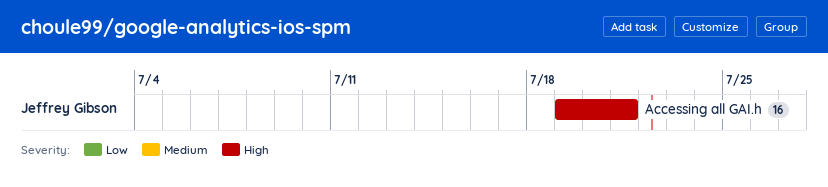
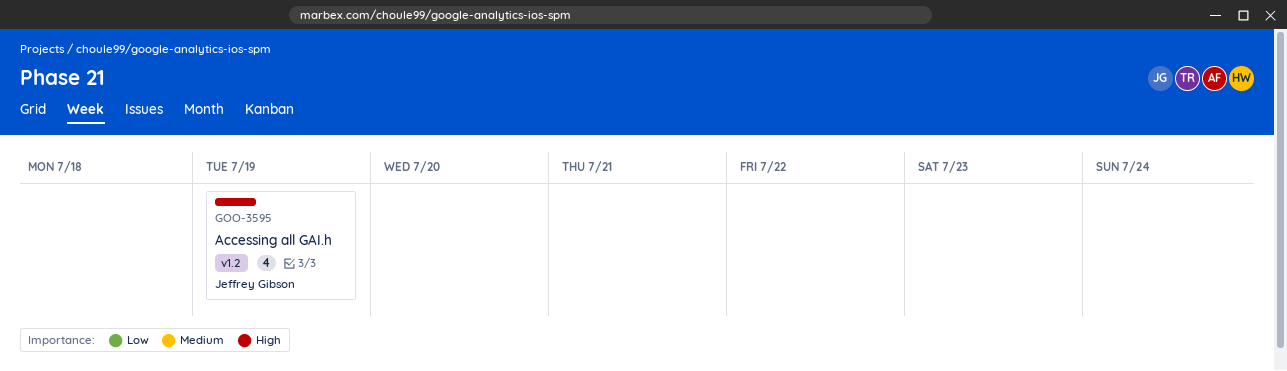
Accessing all GAI.h, estimate: 16 -> 4
Accessing all GAI.h, due: Jul 21 -> Jul 19

